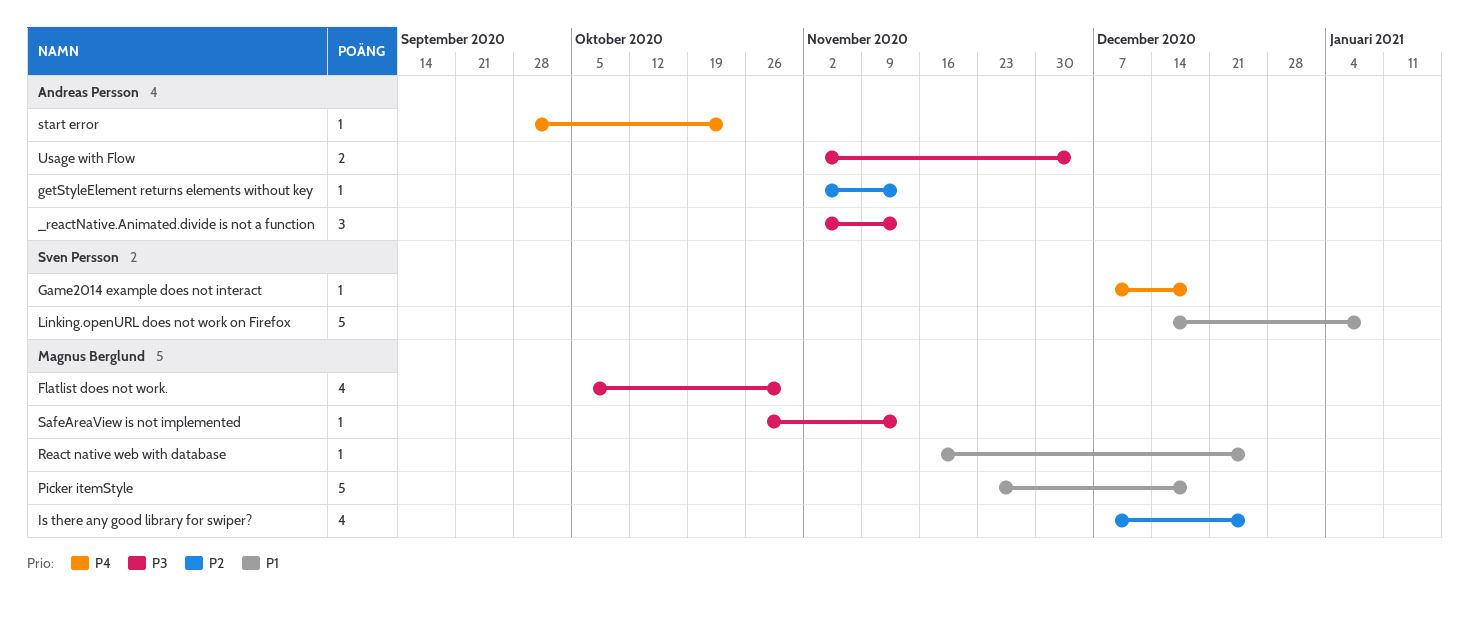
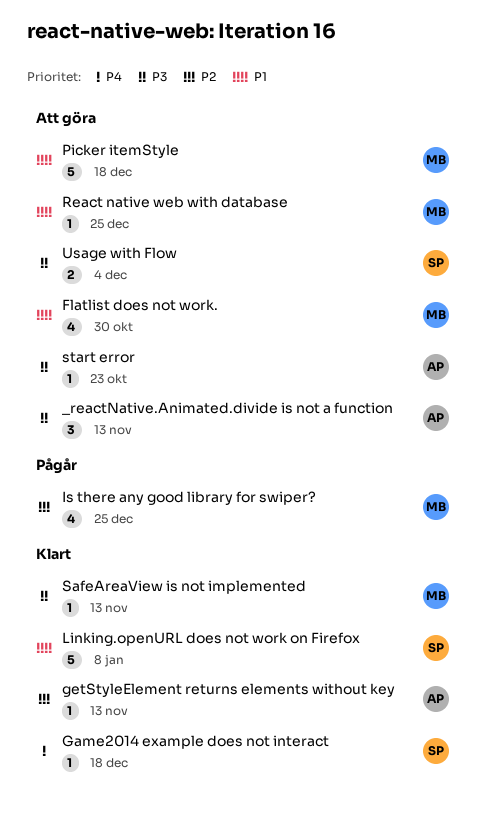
Flatlist does not work., priority: P3 -> P1
start error, priority: P4 -> P3
Usage with Flow, owner: Andreas Persson -> Sven Persson

